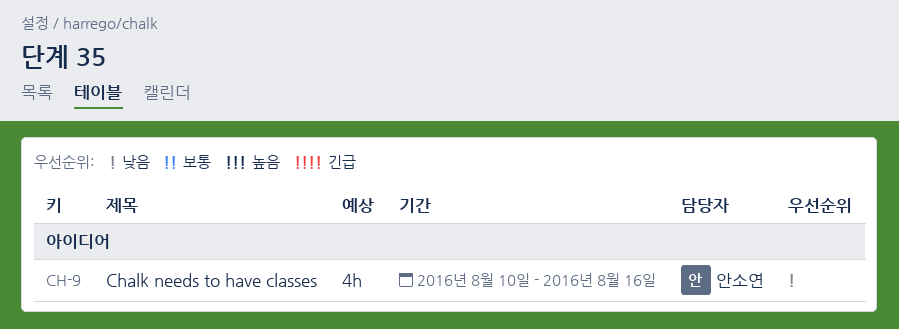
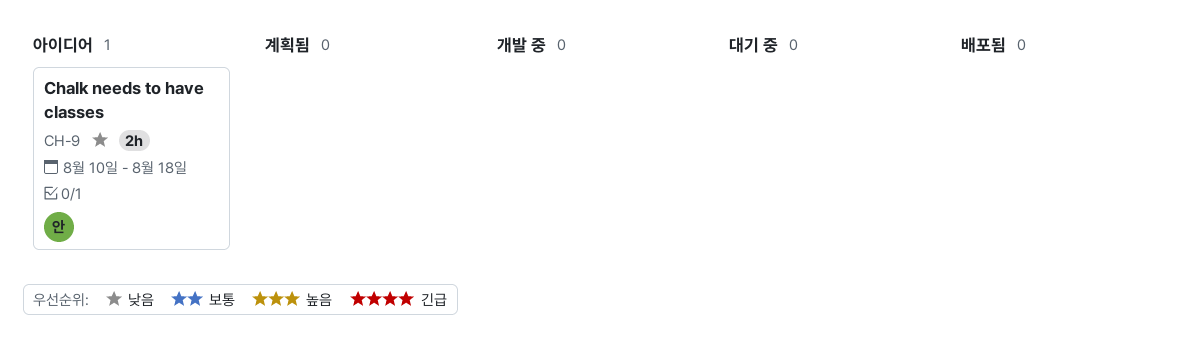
CH-9, estimate: 4h -> 2h
CH-9, due: Aug 16 -> Aug 18

